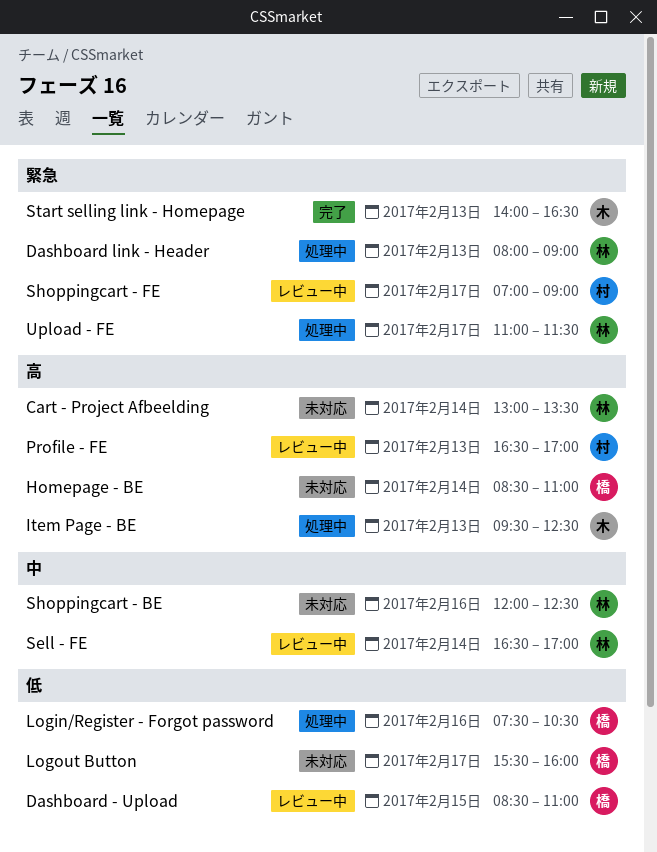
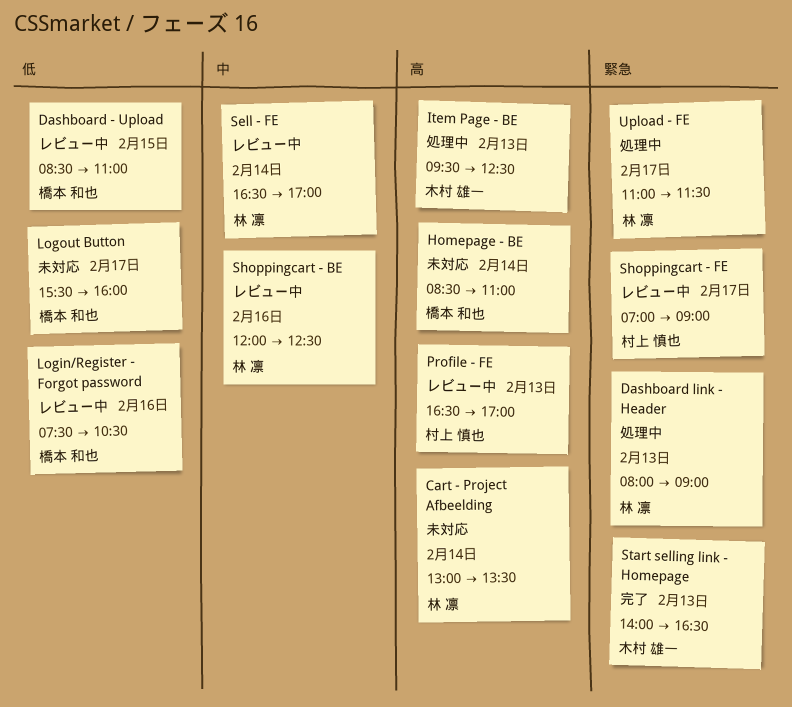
Login/Register - Forgot password, status: 処理中 -> レビュー中
Shoppingcart - BE, status: 未対応 -> レビュー中

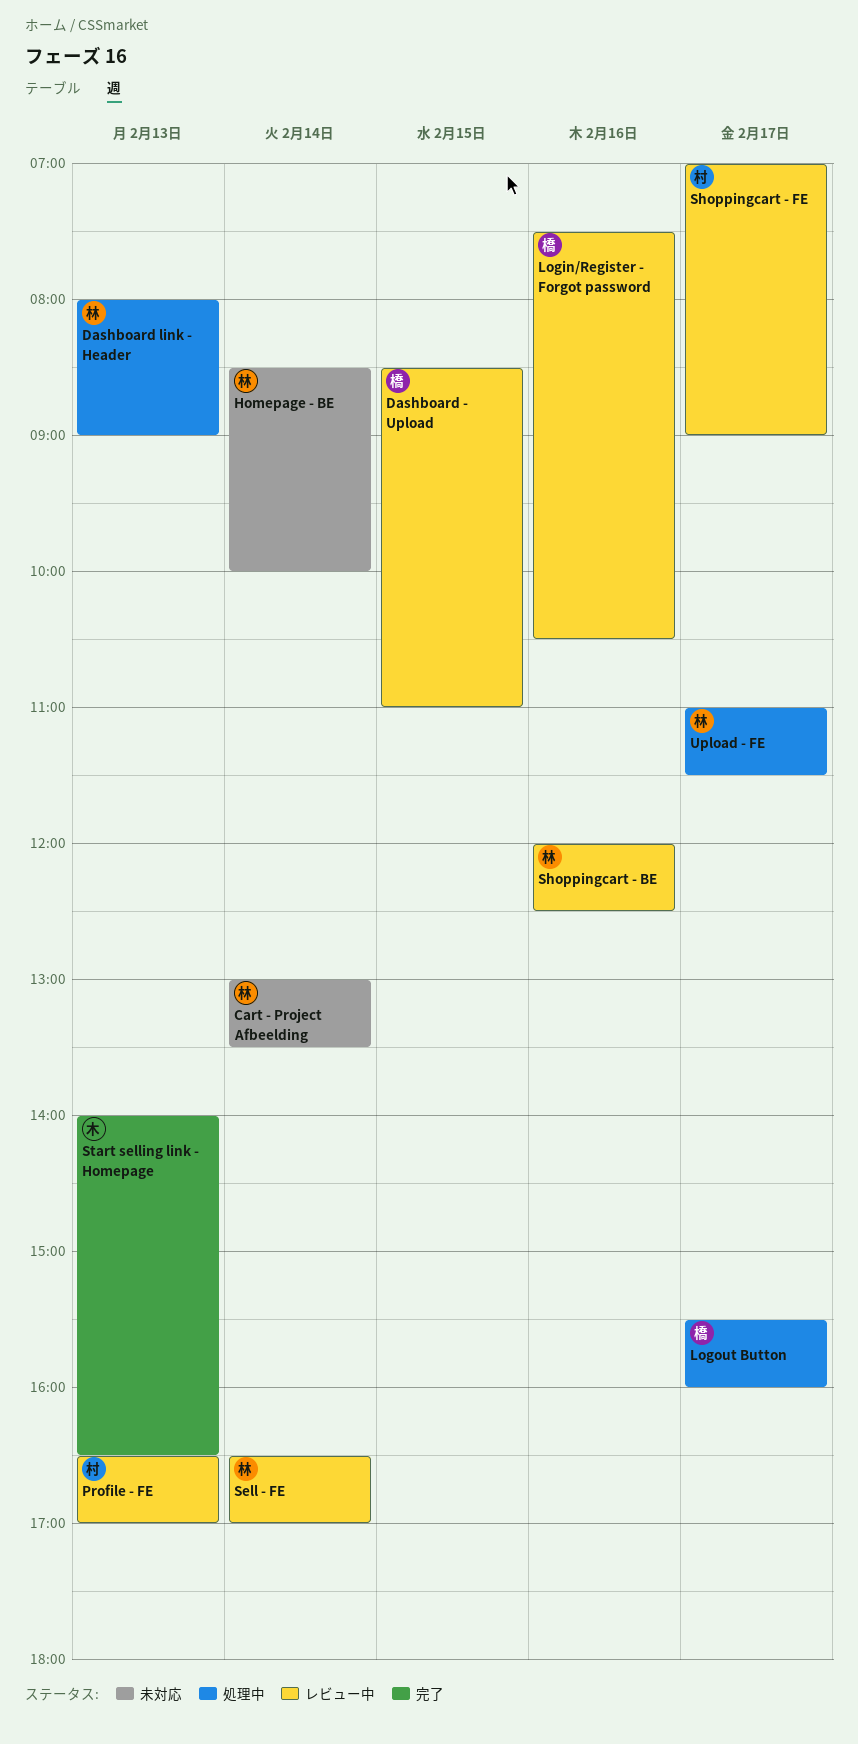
Homepage - BE, owner: 橋本 和也 -> 林 凛
Homepage - BE, ends: 11:00 -> 10:00
Item Page - BE: present -> none
Logout Button, status: 未対応 -> 処理中

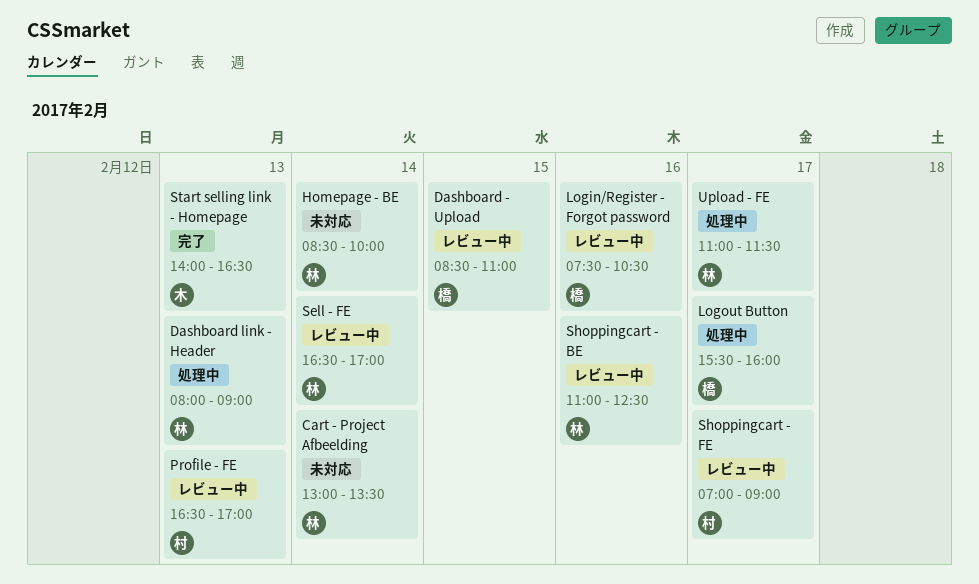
Shoppingcart - BE, begins: 12:00 -> 11:00

